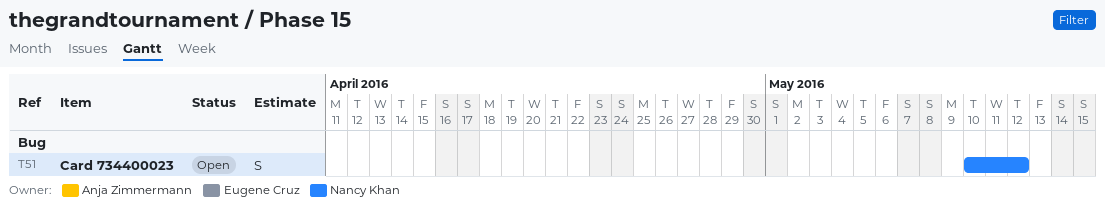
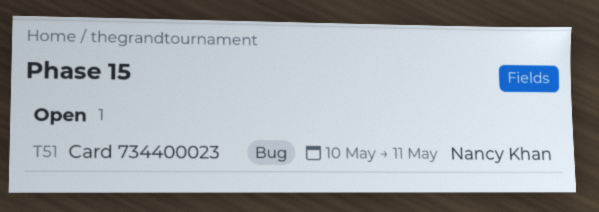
T51, due: May 12 -> May 11

